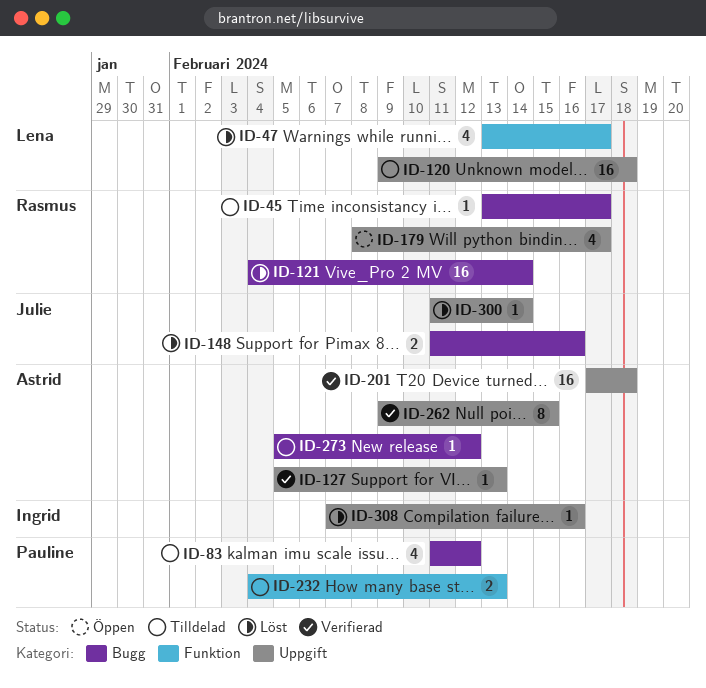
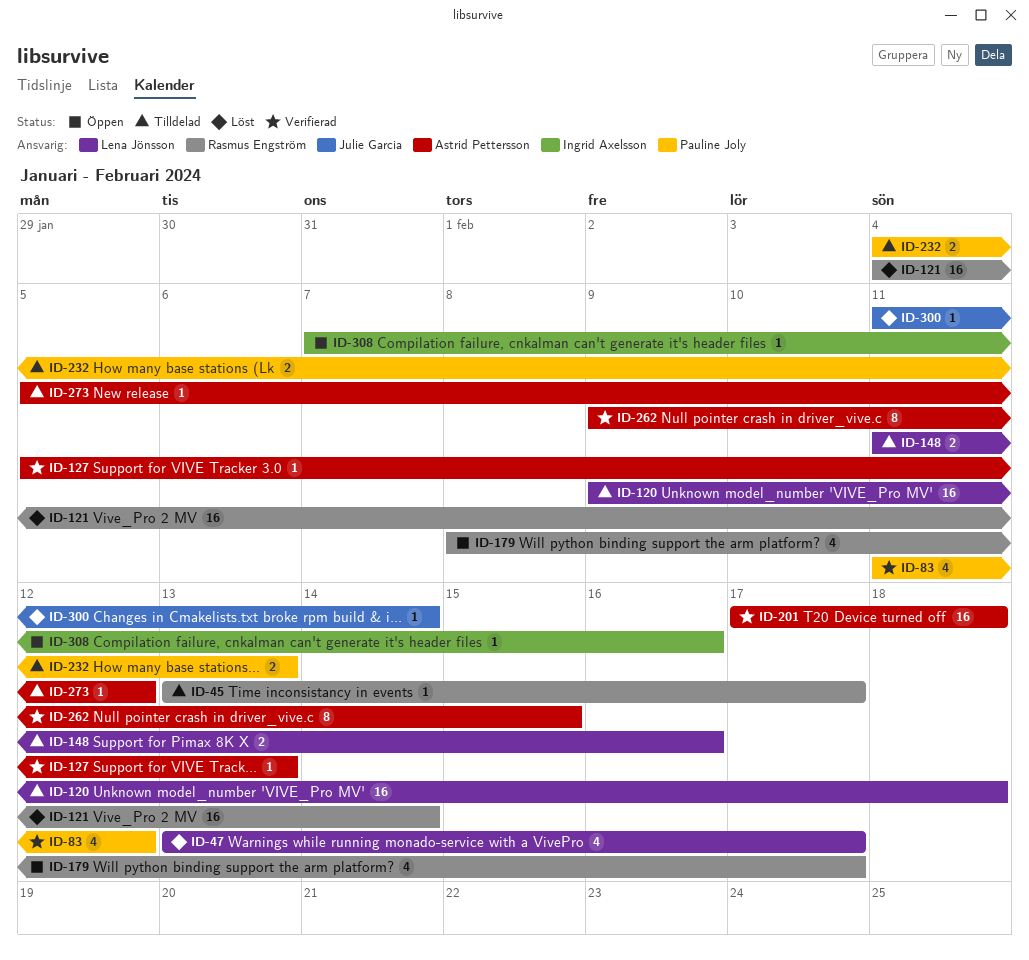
ID-83, status: Tilldelad -> Verifierad
ID-148, status: Löst -> Tilldelad
ID-148, owner: Julie Garcia -> Lena Jönsson
ID-308, status: Löst -> Öppen

